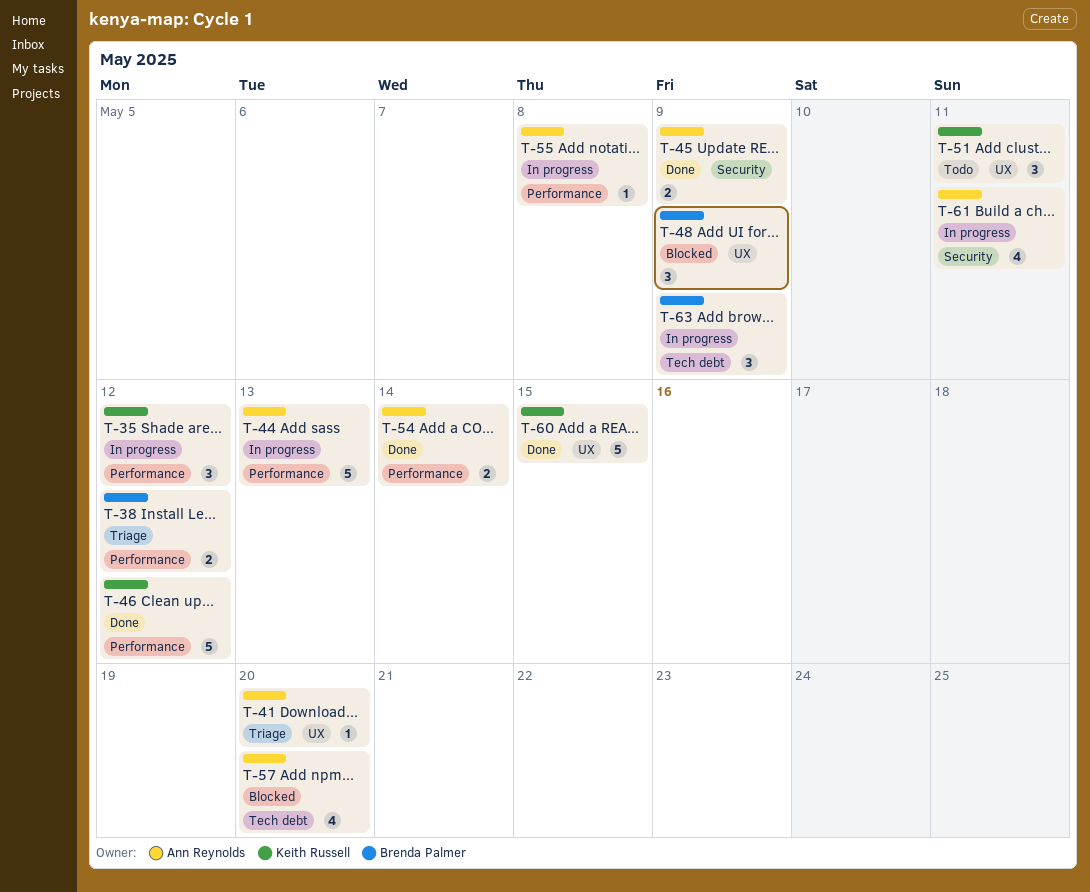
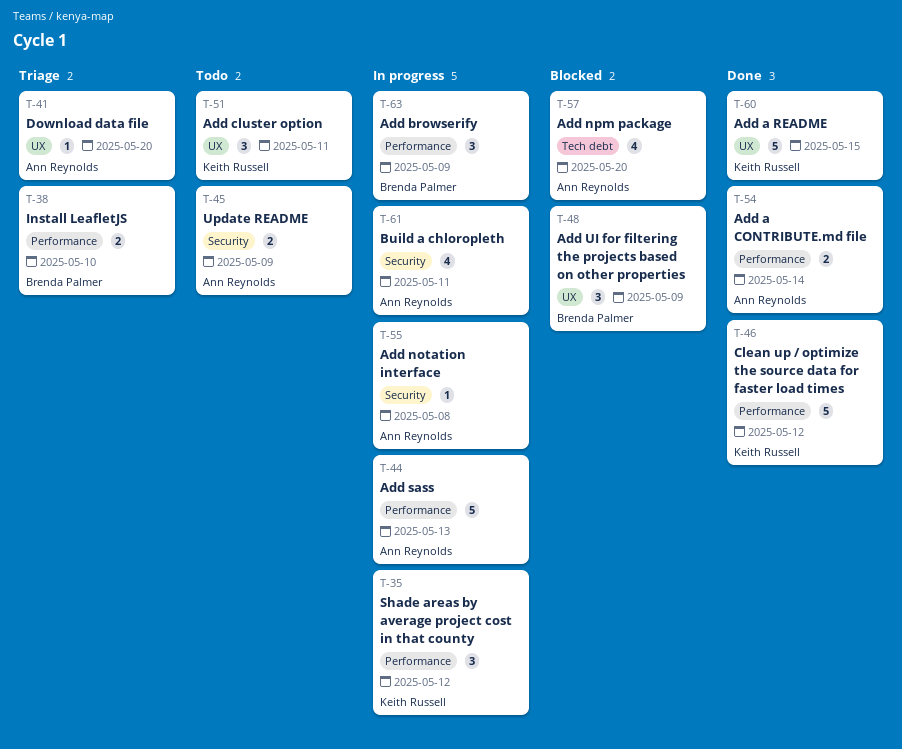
T-38, due: May 12 -> May 10
T-45, status: Done -> Todo
T-55, label: Performance -> Security
T-63, label: Tech debt -> Performance

